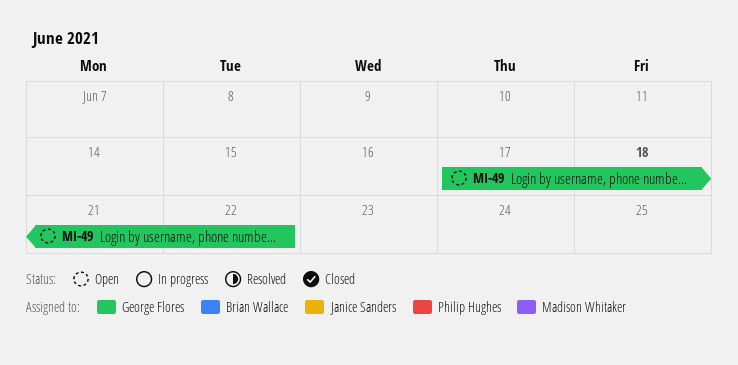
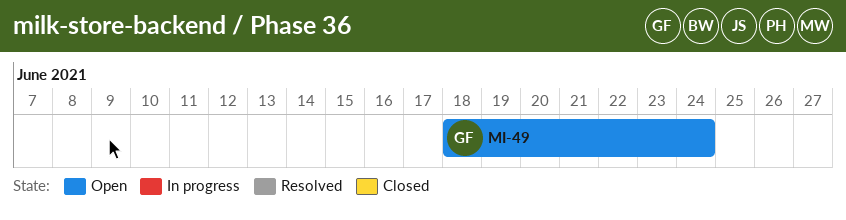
MI-49, start: Jun 17 -> Jun 18
MI-49, due: Jun 22 -> Jun 24

